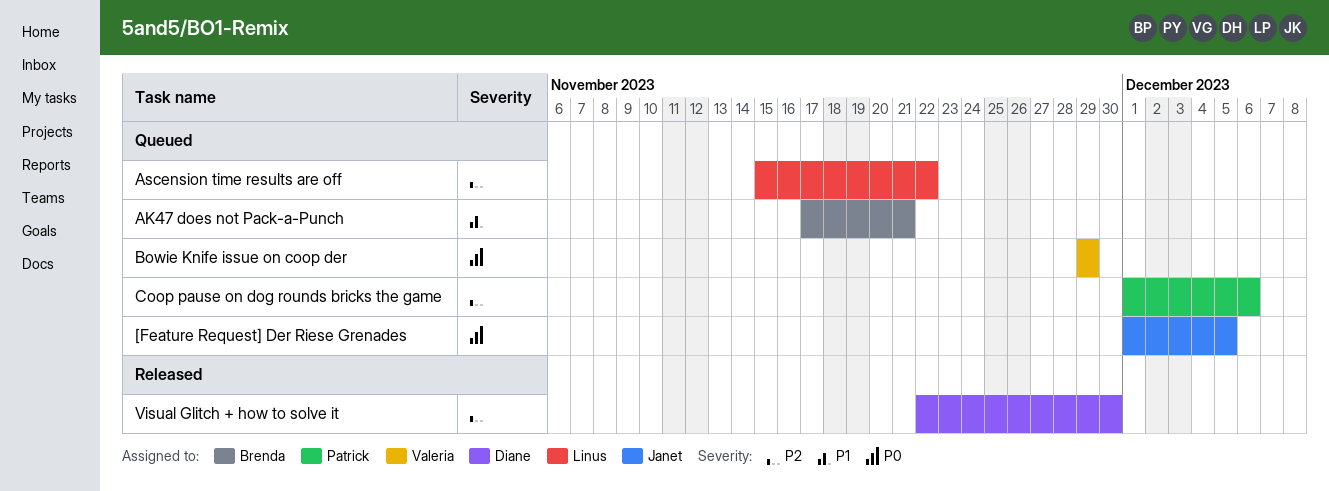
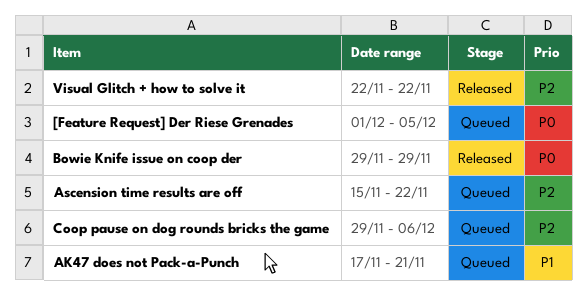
Bowie Knife issue on coop der, status: Queued -> Released
Coop pause on dog rounds bricks the game, start: Dec 1 -> Nov 29
Visual Glitch + how to solve it, due: Nov 30 -> Nov 22

